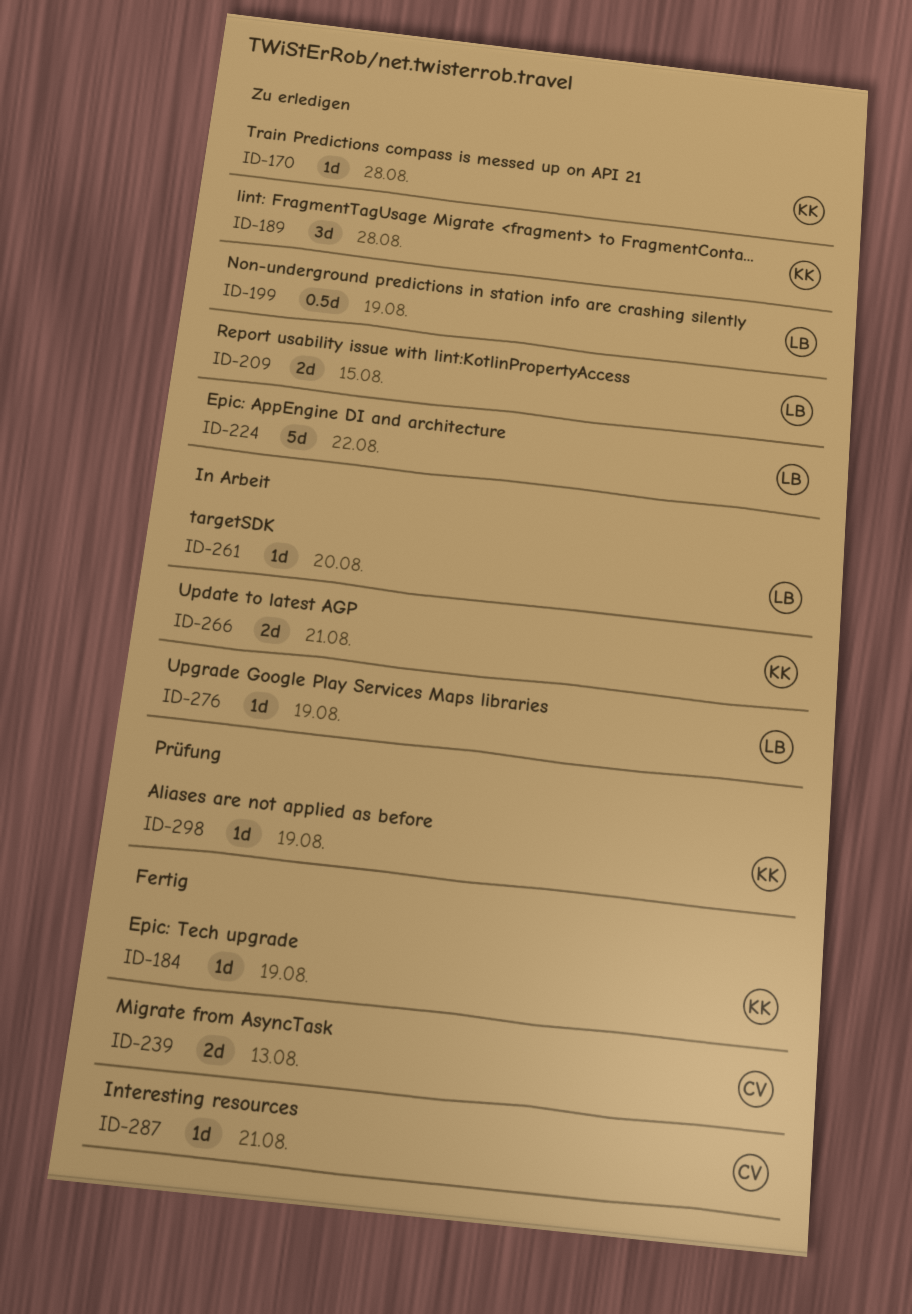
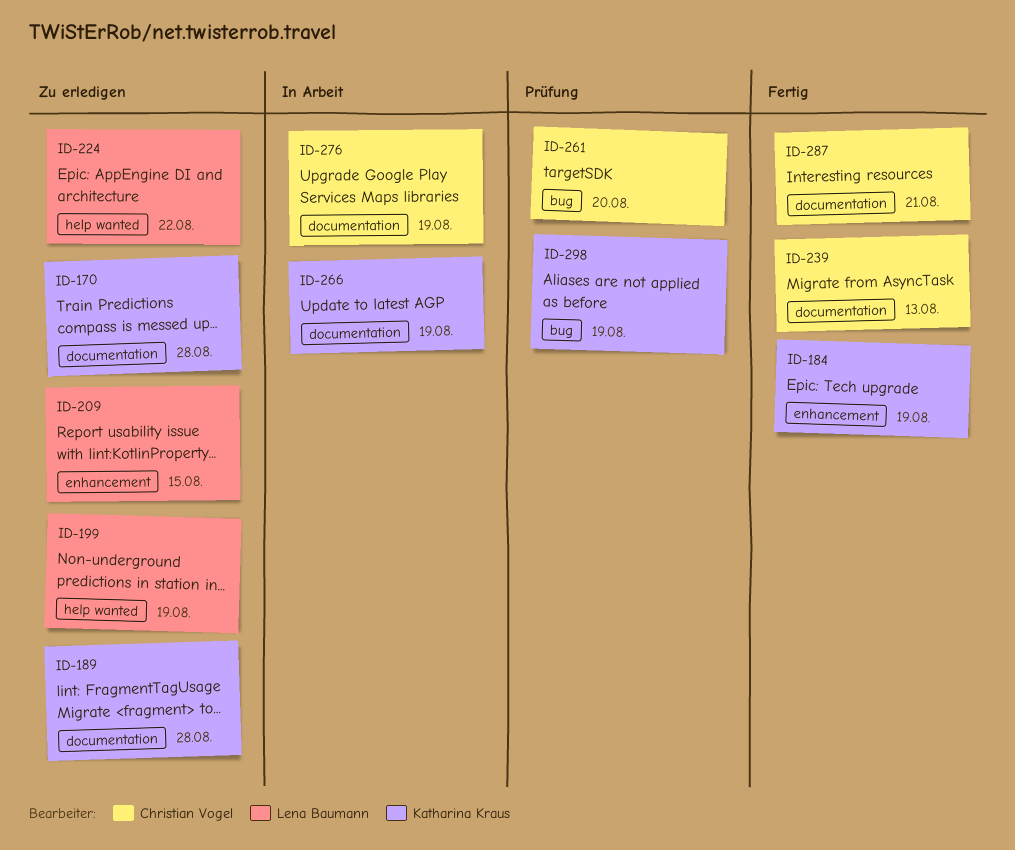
ID-261, status: In Arbeit -> Prüfung
ID-261, owner: Lena Baumann -> Christian Vogel
ID-266, due: Aug 21 -> Aug 19
ID-276, owner: Lena Baumann -> Christian Vogel

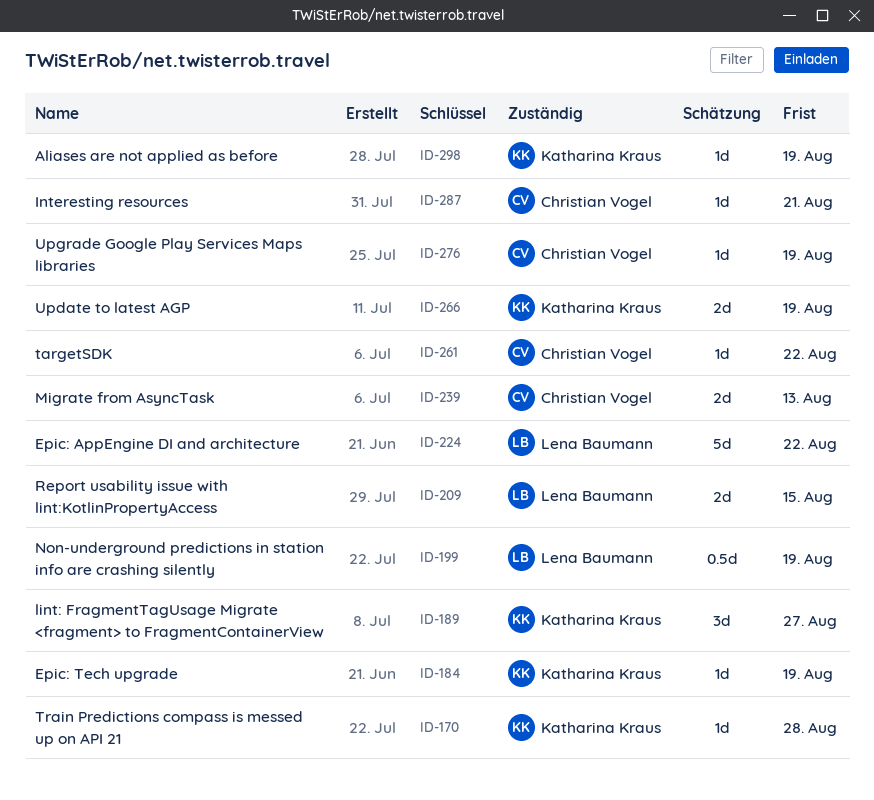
ID-189, due: Aug 28 -> Aug 27
ID-261, due: Aug 20 -> Aug 22

